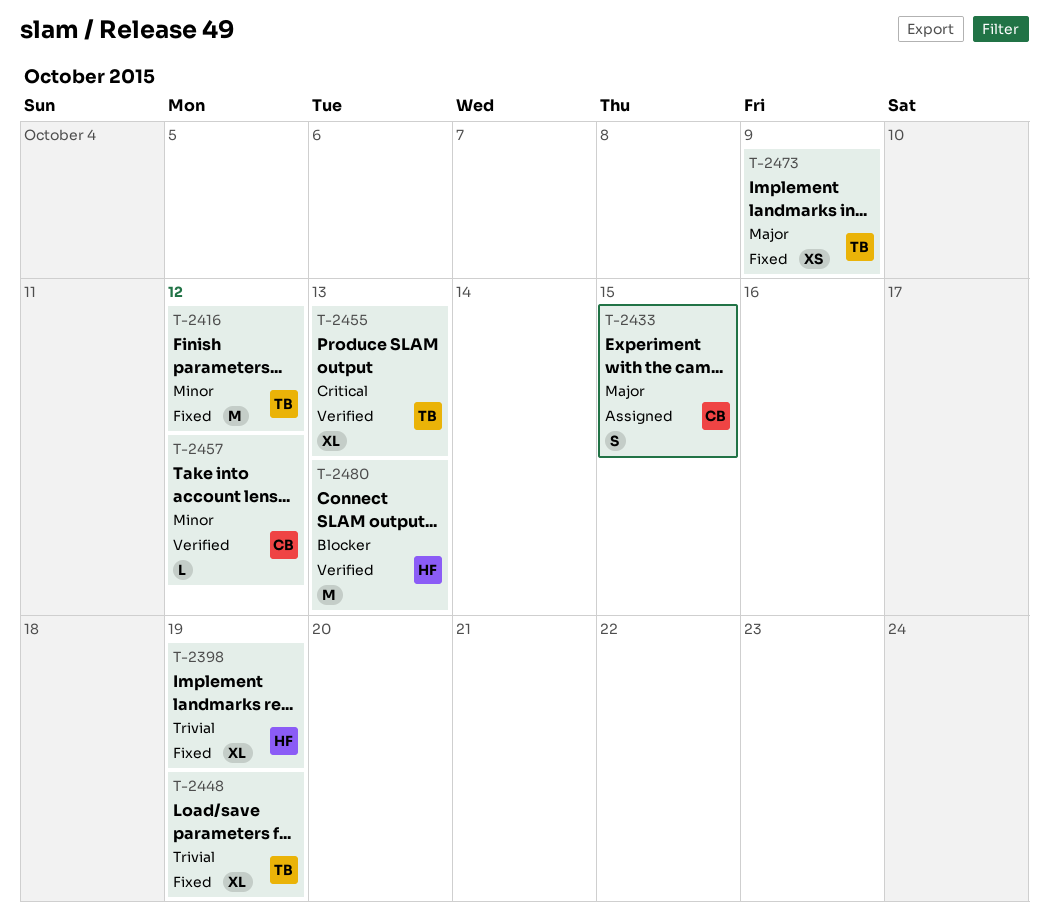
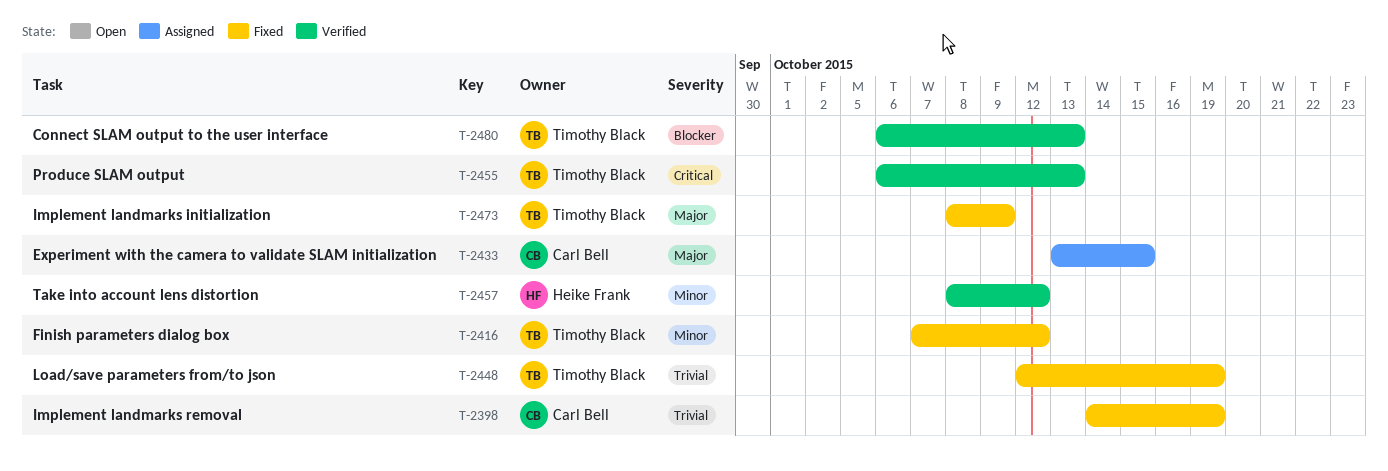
T-2398, owner: Heike Frank -> Carl Bell
T-2457, owner: Carl Bell -> Heike Frank
T-2480, owner: Heike Frank -> Timothy Black

